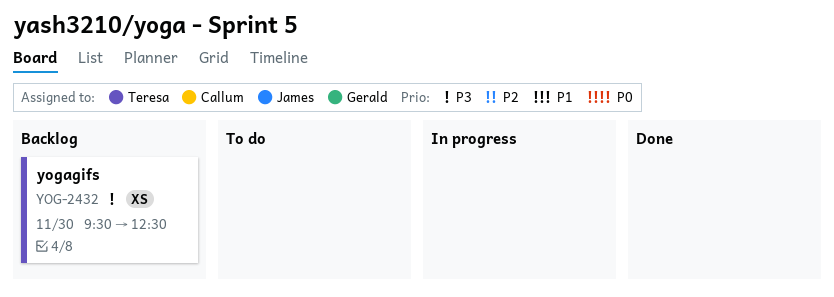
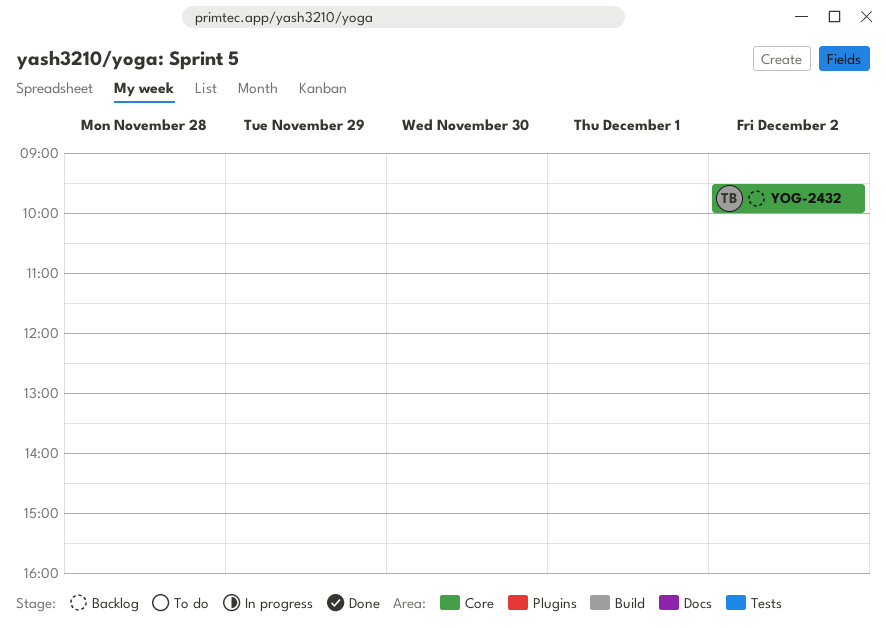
YOG-2432, day: Nov 30 -> Dec 2
YOG-2432, ends: 12:30 -> 10:00

